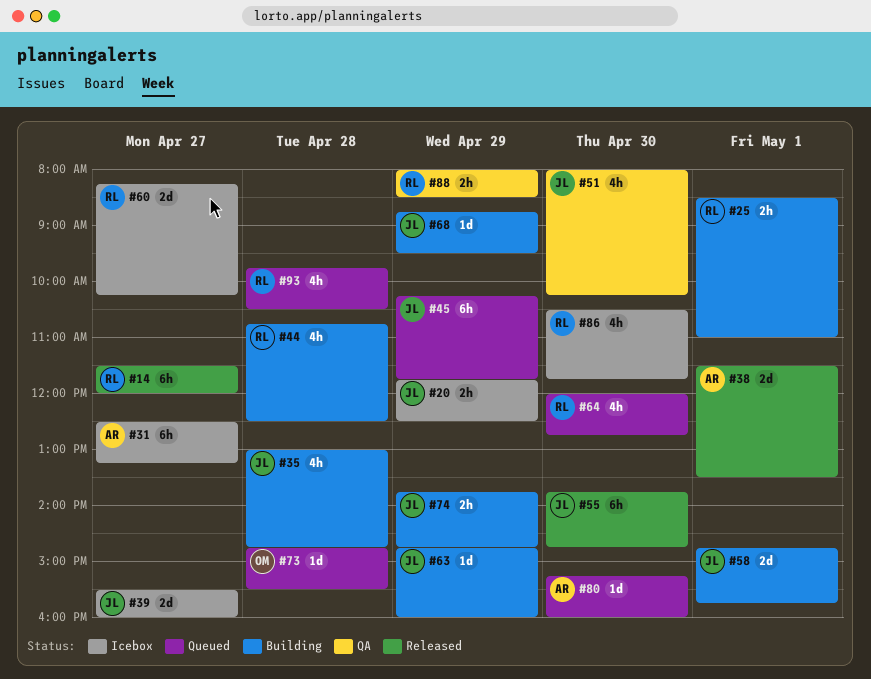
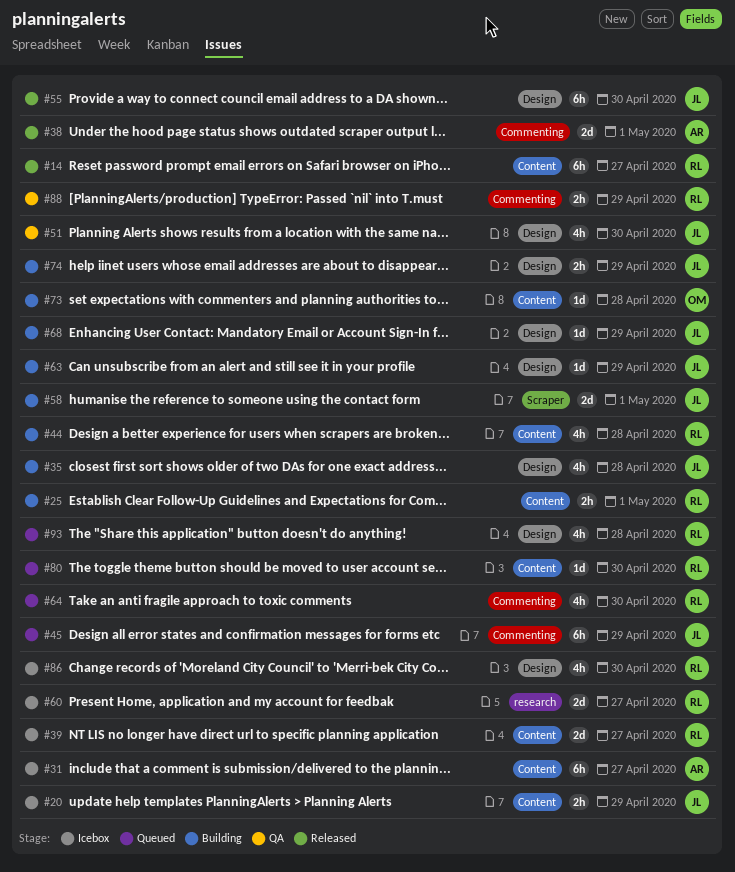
#39, owner: JL -> RL
#73, status: Queued -> Building
#80, owner: AR -> RL

